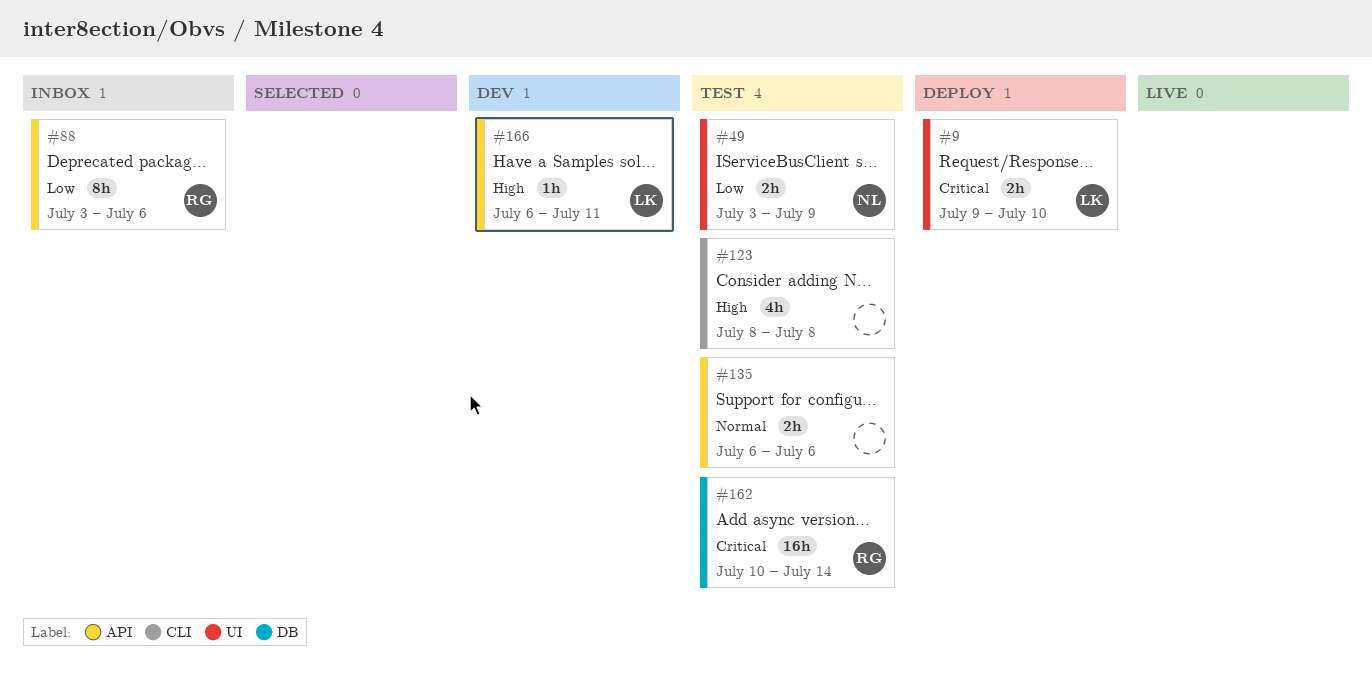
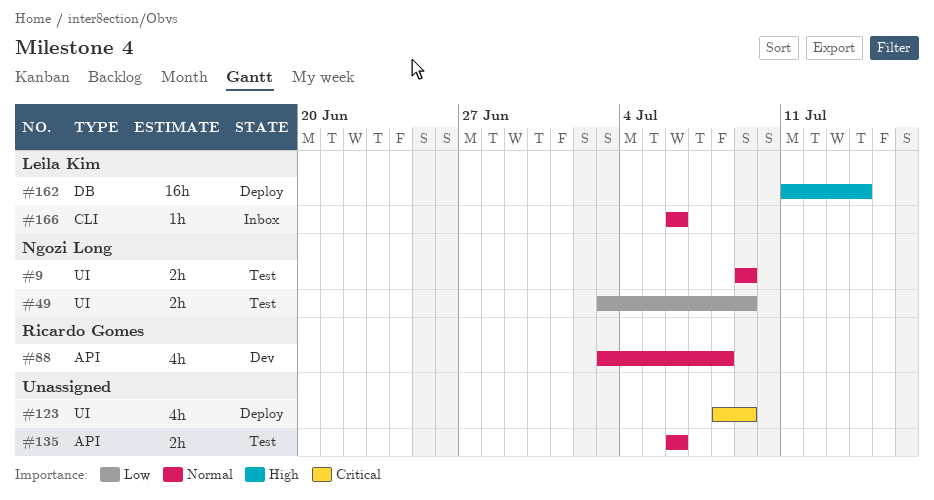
#9, status: Deploy -> Test
#9, owner: Leila Kim -> Ngozi Long
#9, priority: Critical -> Normal
#9, due: Jul 10 -> Jul 9
#88, status: Inbox -> Dev
#88, priority: Low -> Normal
#88, estimate: 8h -> 4h
#88, due: Jul 6 -> Jul 8
#123, status: Test -> Deploy
#123, priority: High -> Critical
#123, label: CLI -> UI
#123, due: Jul 8 -> Jul 9
#162, status: Test -> Deploy
#162, owner: Ricardo Gomes -> Leila Kim
#162, priority: Critical -> High
#162, start: Jul 10 -> Jul 11
#166, status: Dev -> Inbox
#166, priority: High -> Normal
#166, label: API -> CLI
#166, due: Jul 11 -> Jul 6

